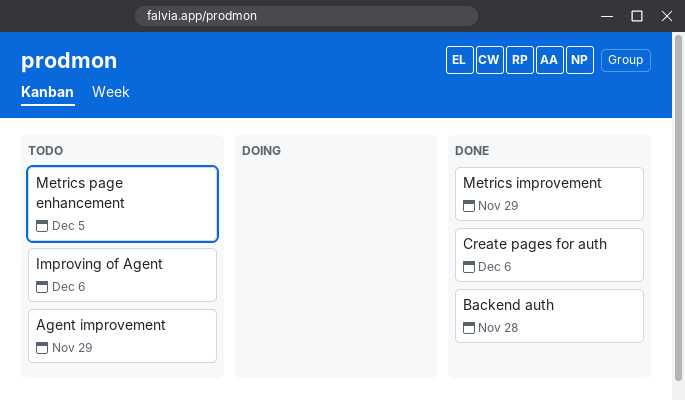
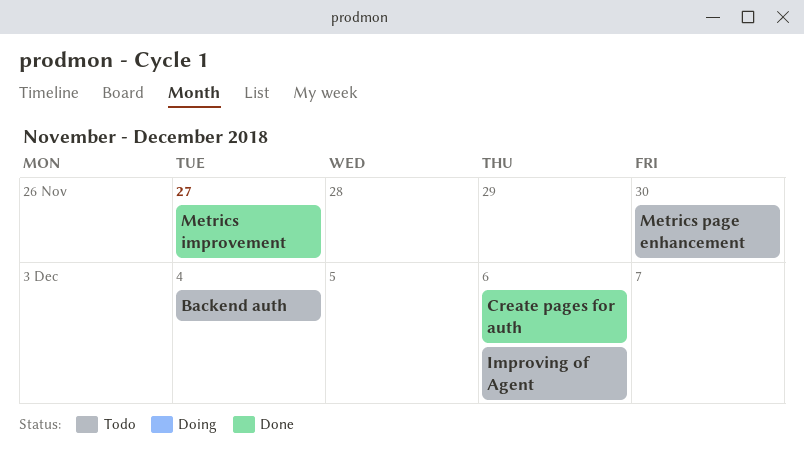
Agent improvement: present -> none
Backend auth, status: Done -> Todo
Backend auth, due: Nov 28 -> Dec 4
Metrics improvement, due: Nov 29 -> Nov 27
Metrics page enhancement, due: Dec 5 -> Nov 30

